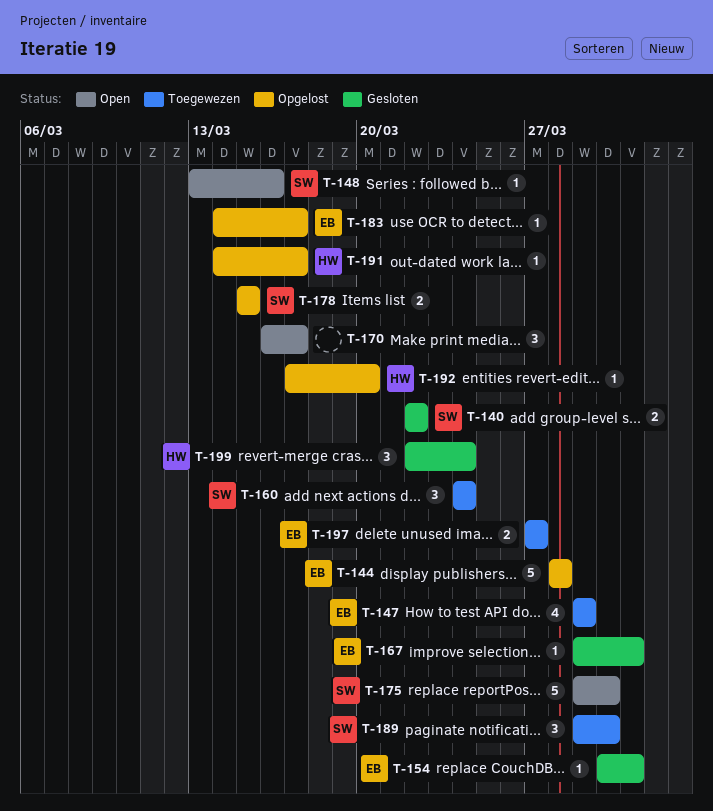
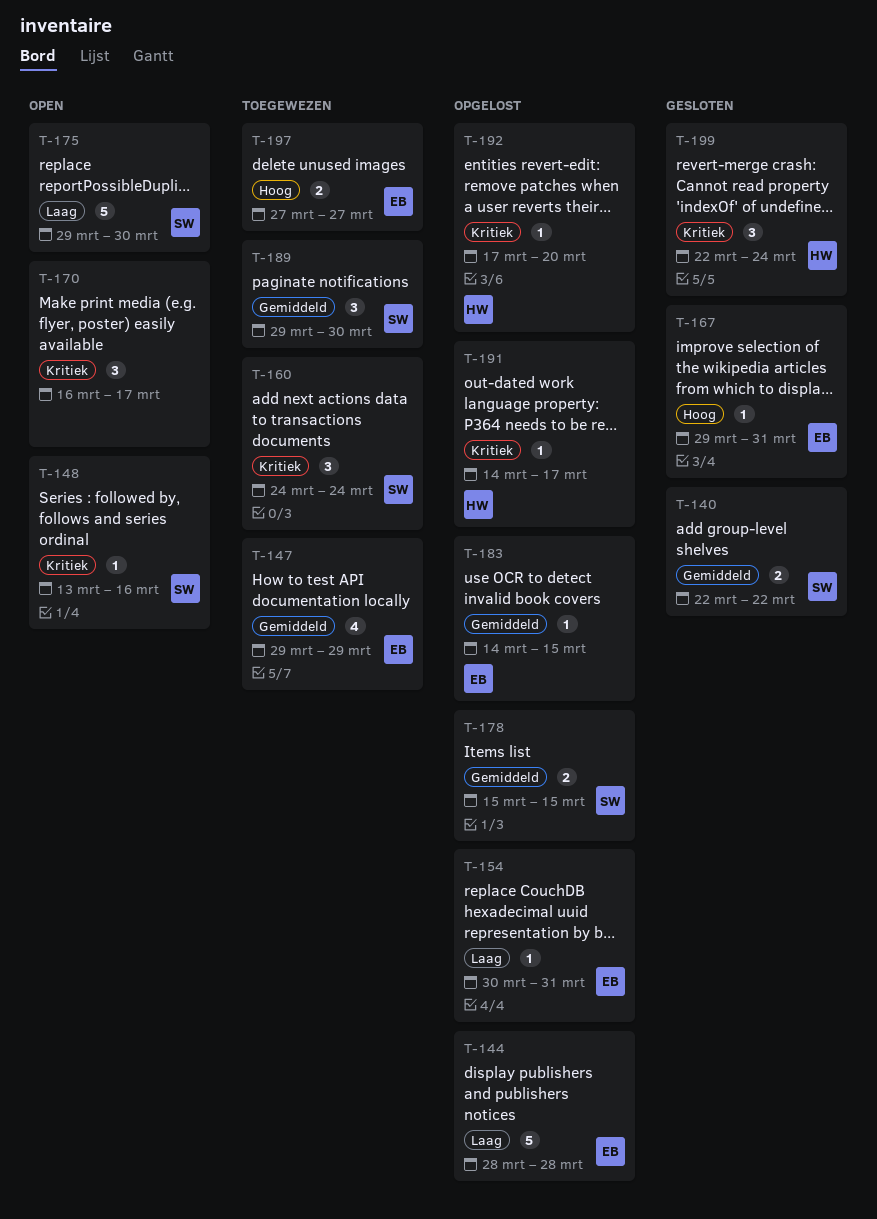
T-154, status: Gesloten -> Opgelost
T-183, due: Mar 17 -> Mar 15

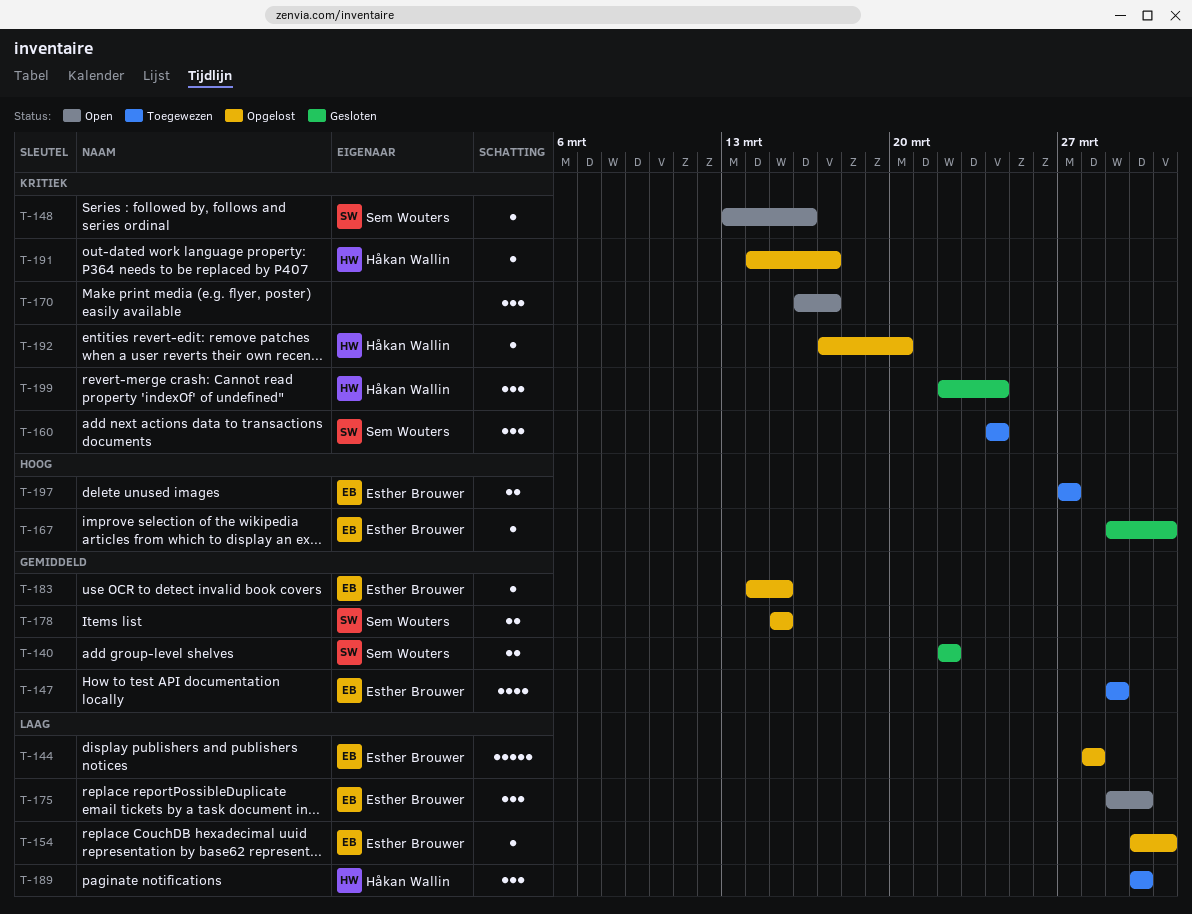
T-175, owner: Sem Wouters -> Esther Brouwer
T-175, estimate: 5 -> 3
T-189, owner: Sem Wouters -> Håkan Wallin
T-189, priority: Gemiddeld -> Laag
T-189, start: Mar 29 -> Mar 30

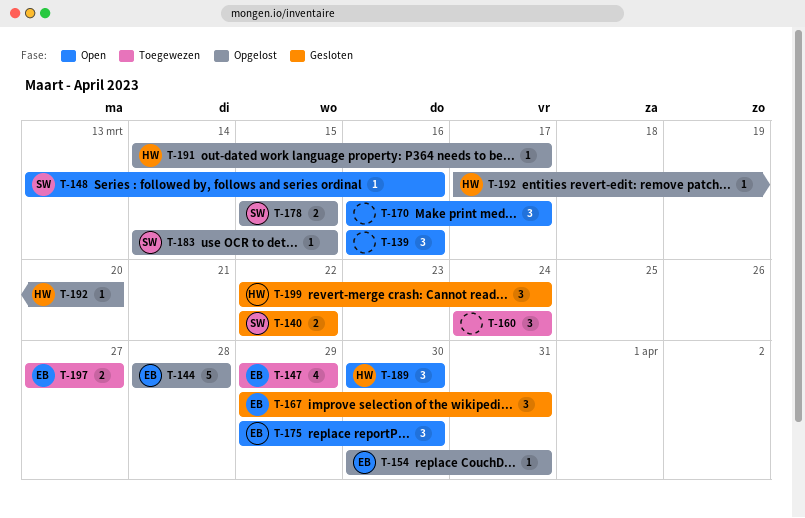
T-139: none -> present
T-160, owner: Sem Wouters -> none
T-167, estimate: 1 -> 3
T-183, owner: Esther Brouwer -> Sem Wouters
T-189, status: Toegewezen -> Open

